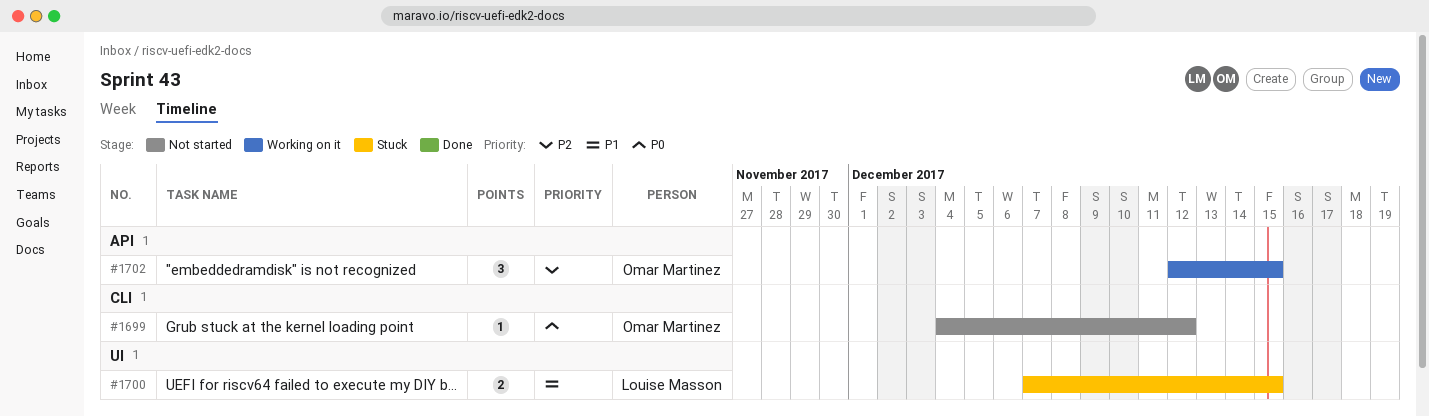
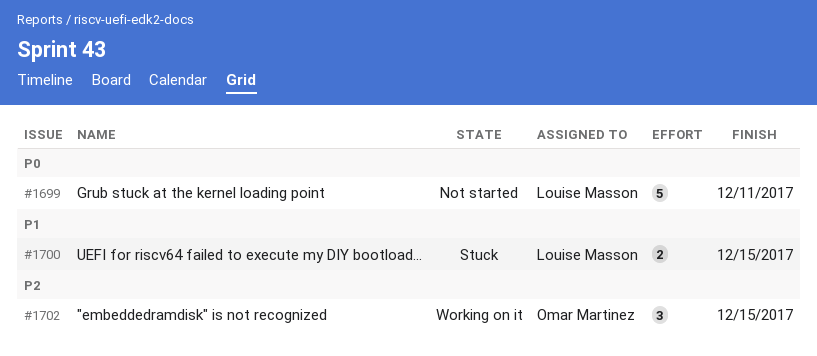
#1699, owner: Omar Martinez -> Louise Masson
#1699, estimate: 1 -> 5
#1699, due: Dec 12 -> Dec 11

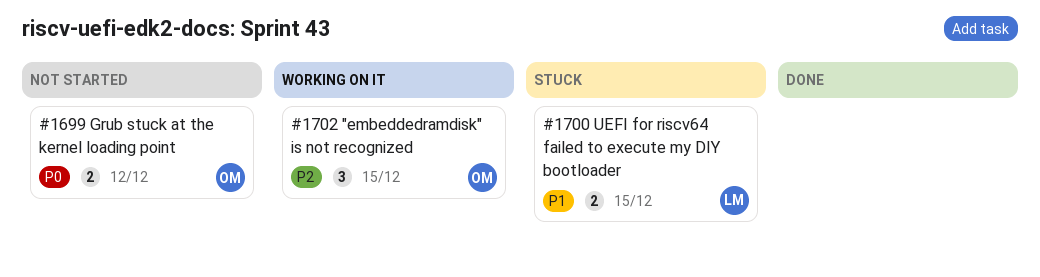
#1699, owner: Louise Masson -> Omar Martinez
#1699, estimate: 5 -> 2
#1699, due: Dec 11 -> Dec 12

